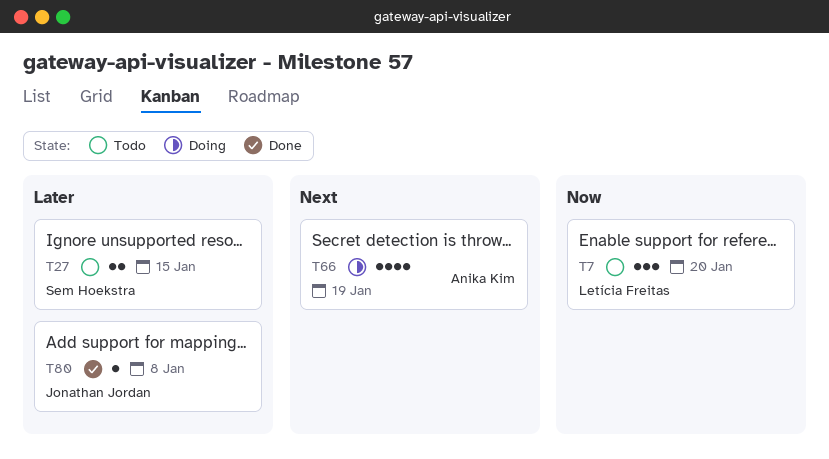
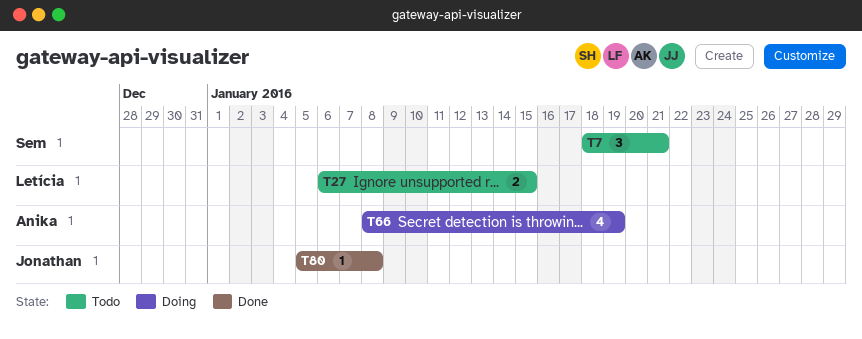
T7, owner: Letícia Freitas -> Sem Hoekstra
T7, due: Jan 20 -> Jan 21
T27, owner: Sem Hoekstra -> Letícia Freitas

